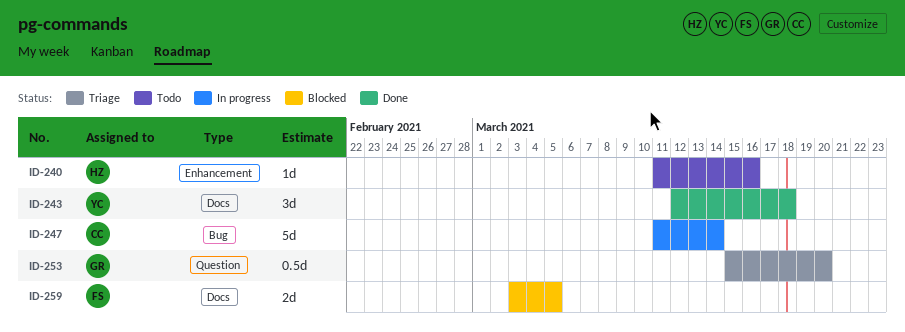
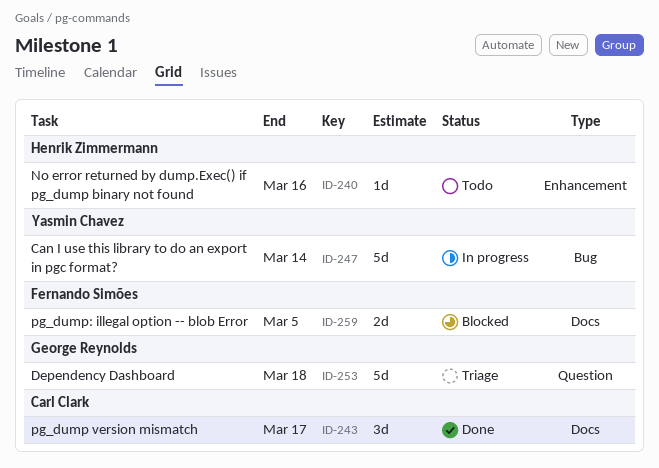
ID-243, owner: Yasmin Chavez -> Carl Clark
ID-243, due: Mar 18 -> Mar 17
ID-247, owner: Carl Clark -> Yasmin Chavez
ID-253, estimate: 0.5d -> 5d
ID-253, due: Mar 20 -> Mar 18

